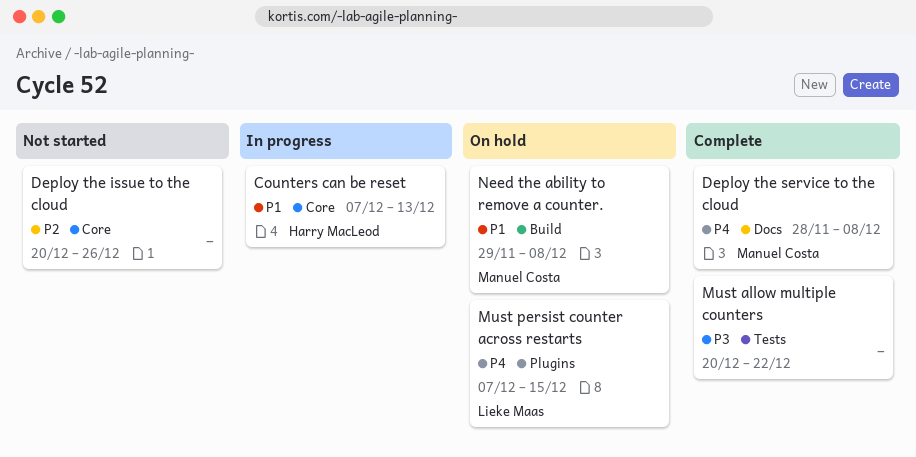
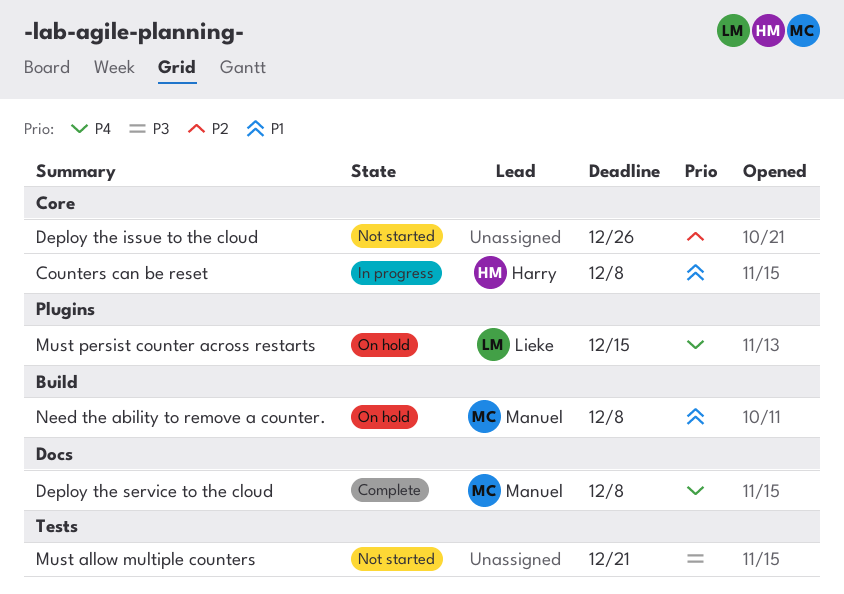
Counters can be reset, due: Dec 13 -> Dec 8
Must allow multiple counters, status: Complete -> Not started
Must allow multiple counters, due: Dec 22 -> Dec 21

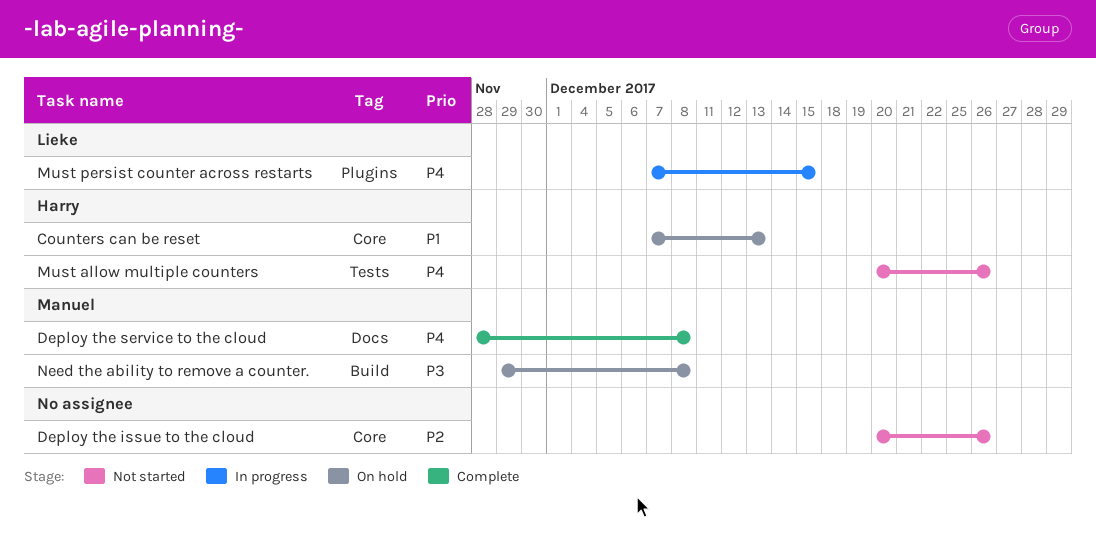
Counters can be reset, status: In progress -> On hold
Counters can be reset, due: Dec 8 -> Dec 13
Must allow multiple counters, owner: none -> Harry
Must allow multiple counters, priority: P3 -> P4
Must allow multiple counters, due: Dec 21 -> Dec 26
Must persist counter across restarts, status: On hold -> In progress
Need the ability to remove a counter., priority: P1 -> P3

